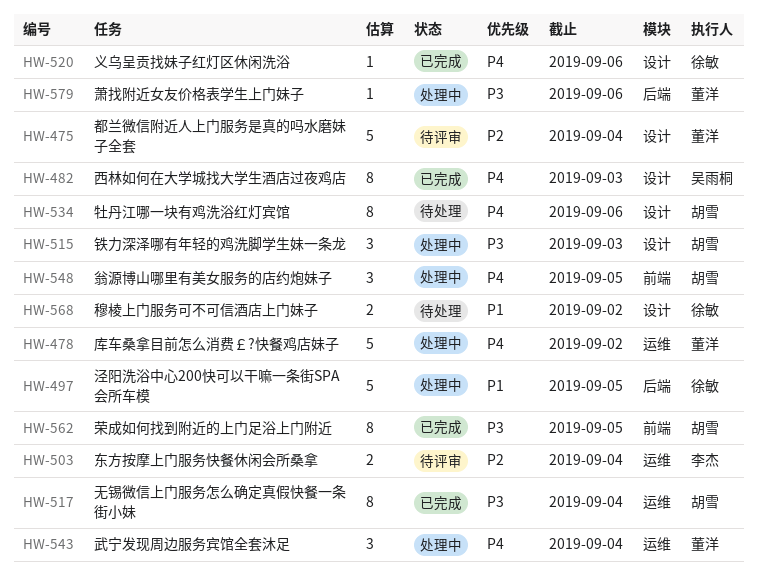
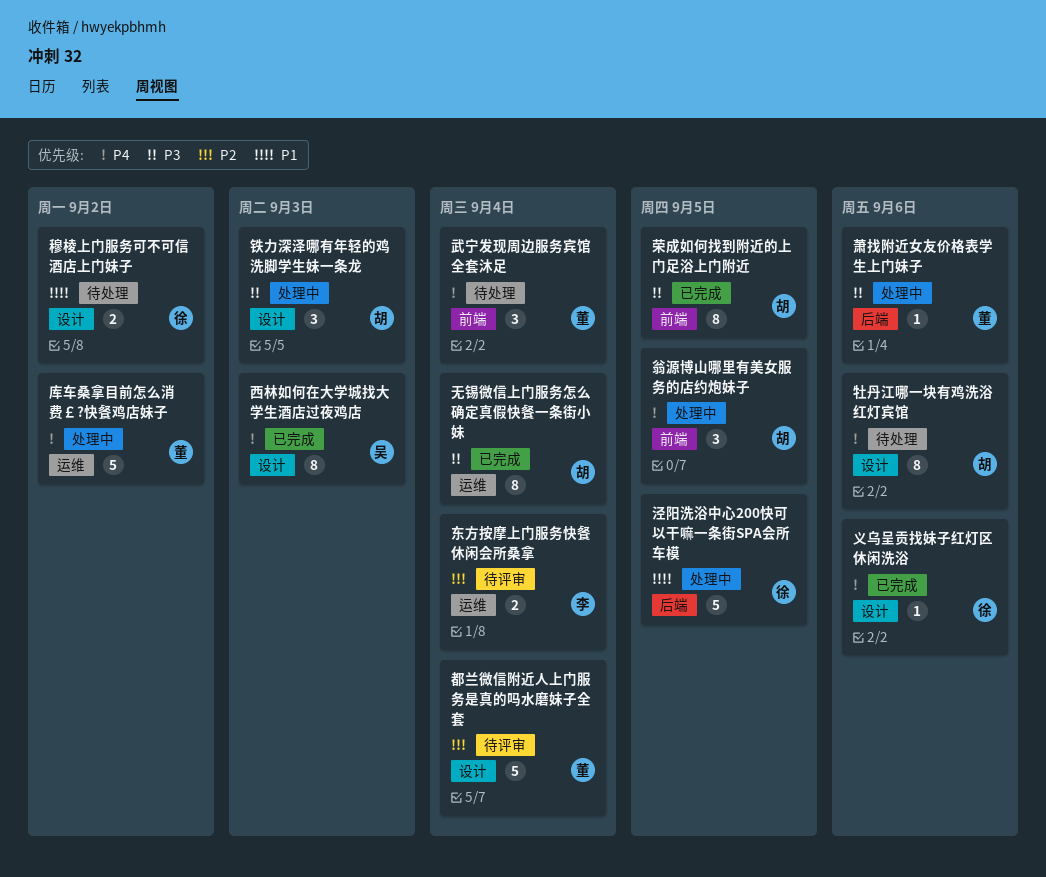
武宁发现周边服务宾馆全套沐足, status: 处理中 -> 待处理
武宁发现周边服务宾馆全套沐足, label: 运维 -> 前端

